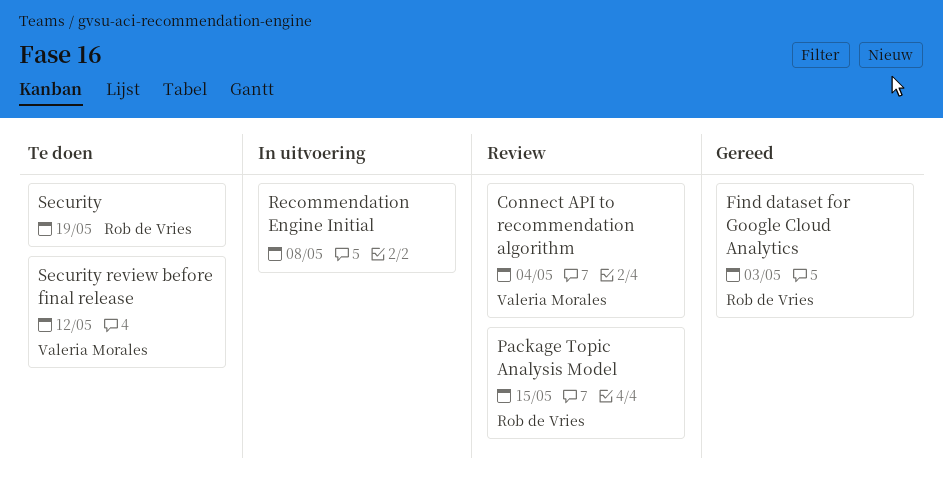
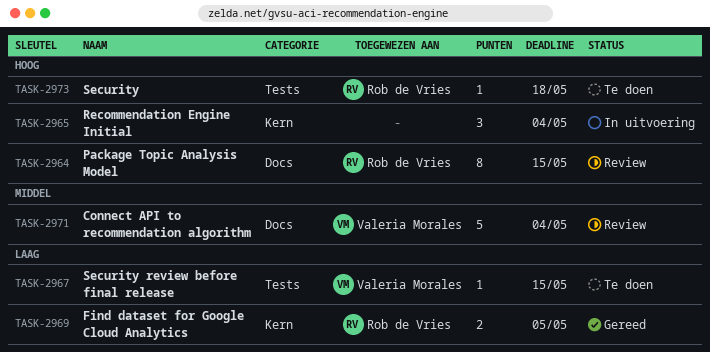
Find dataset for Google Cloud Analytics, due: May 3 -> May 5
Recommendation Engine Initial, due: May 8 -> May 4
Security, due: May 19 -> May 18
Security review before final release, due: May 12 -> May 15

